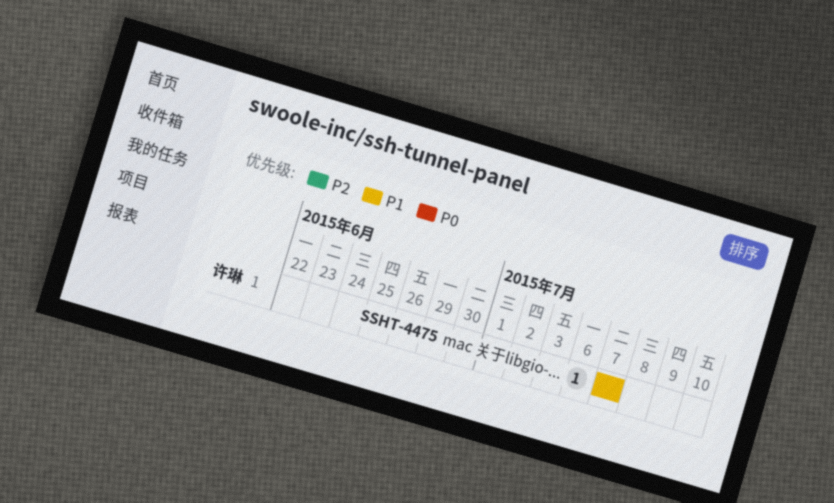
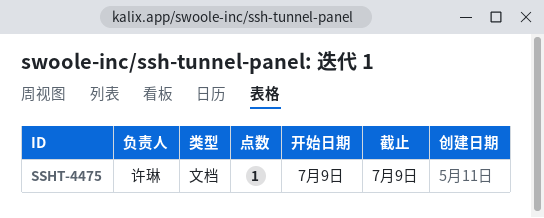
SSHT-4475, start: Jul 7 -> Jul 9
SSHT-4475, due: Jul 7 -> Jul 9

